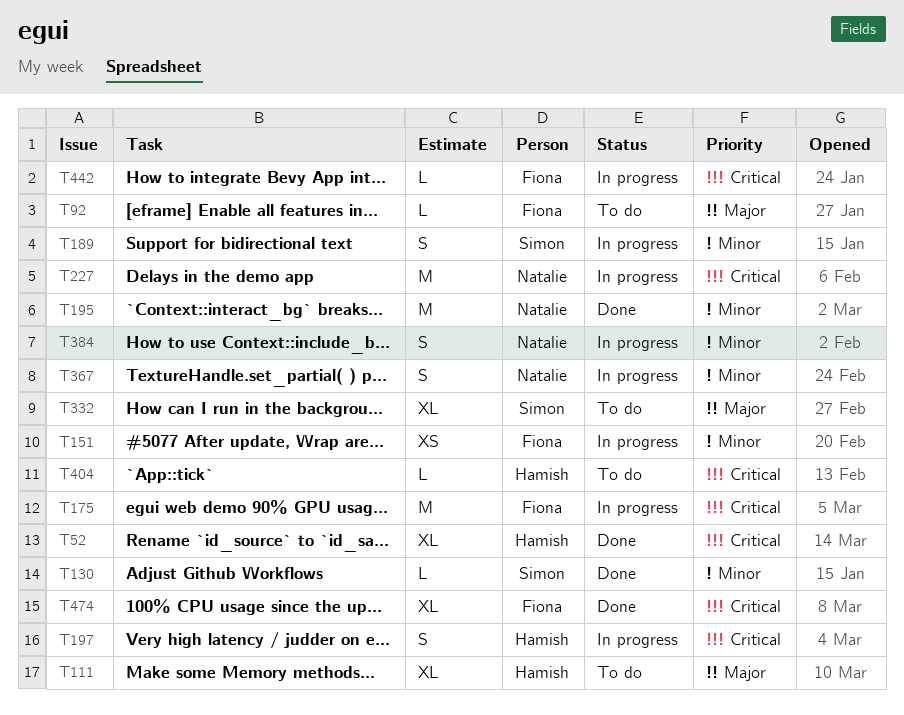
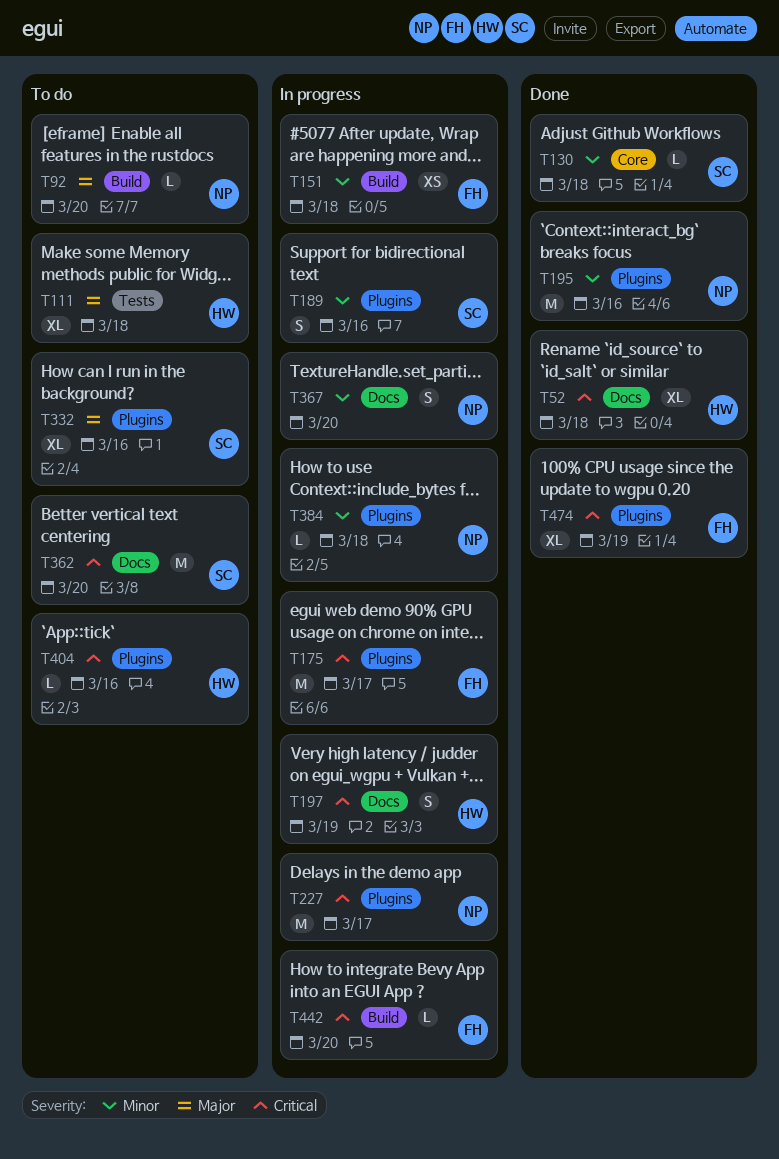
T92, owner: Fiona -> Natalie
T362: none -> present
T384, estimate: S -> L

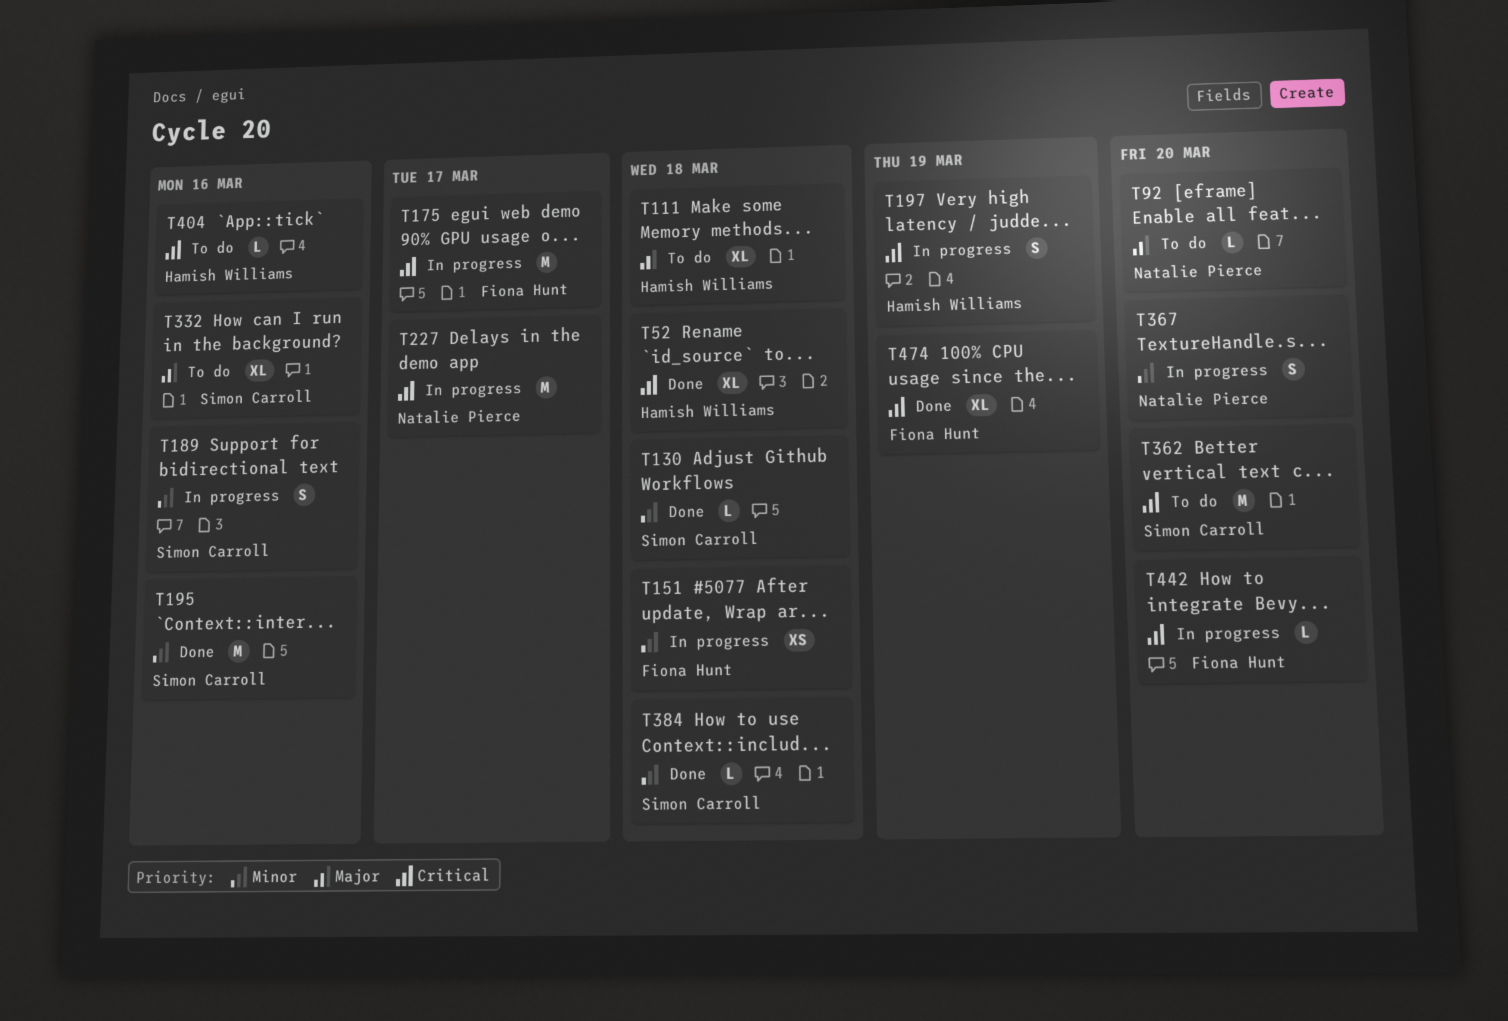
T195, owner: Natalie Pierce -> Simon Carroll
T384, status: In progress -> Done
T384, owner: Natalie Pierce -> Simon Carroll

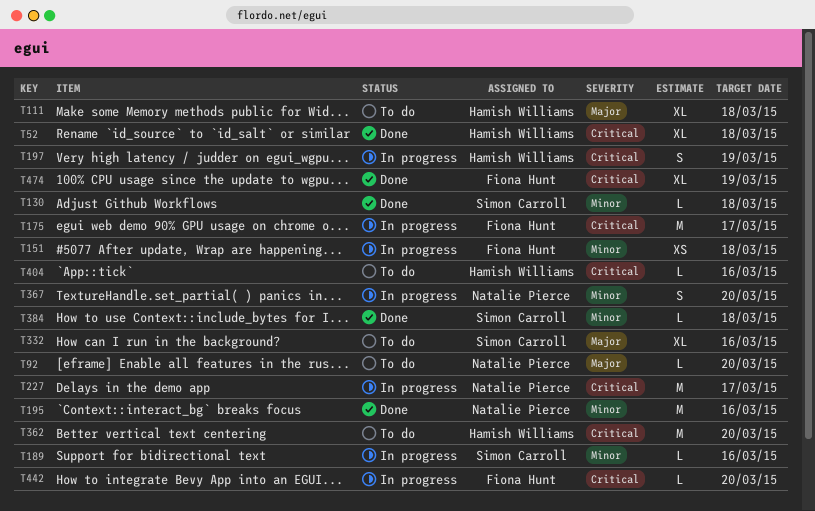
T189, estimate: S -> L
T195, owner: Simon Carroll -> Natalie Pierce
T362, owner: Simon Carroll -> Hamish Williams

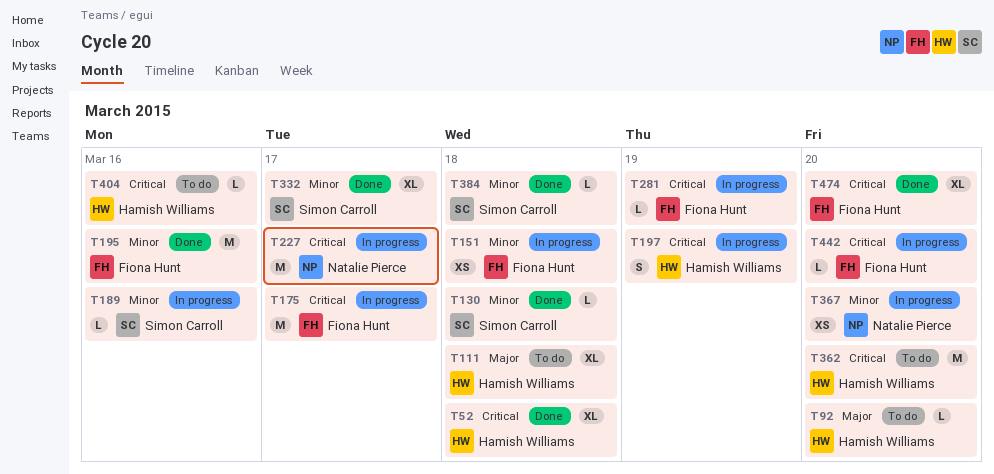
T92, owner: Natalie Pierce -> Hamish Williams
T195, owner: Natalie Pierce -> Fiona Hunt
T281: none -> present
T332, status: To do -> Done
T332, priority: Major -> Minor
T332, due: Mar 16 -> Mar 17
T367, estimate: S -> XS
T474, due: Mar 19 -> Mar 20

